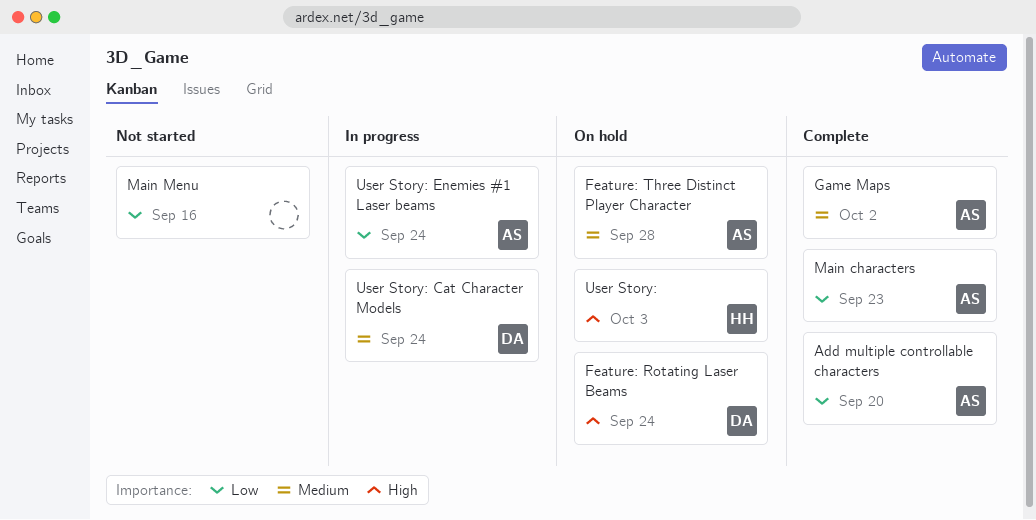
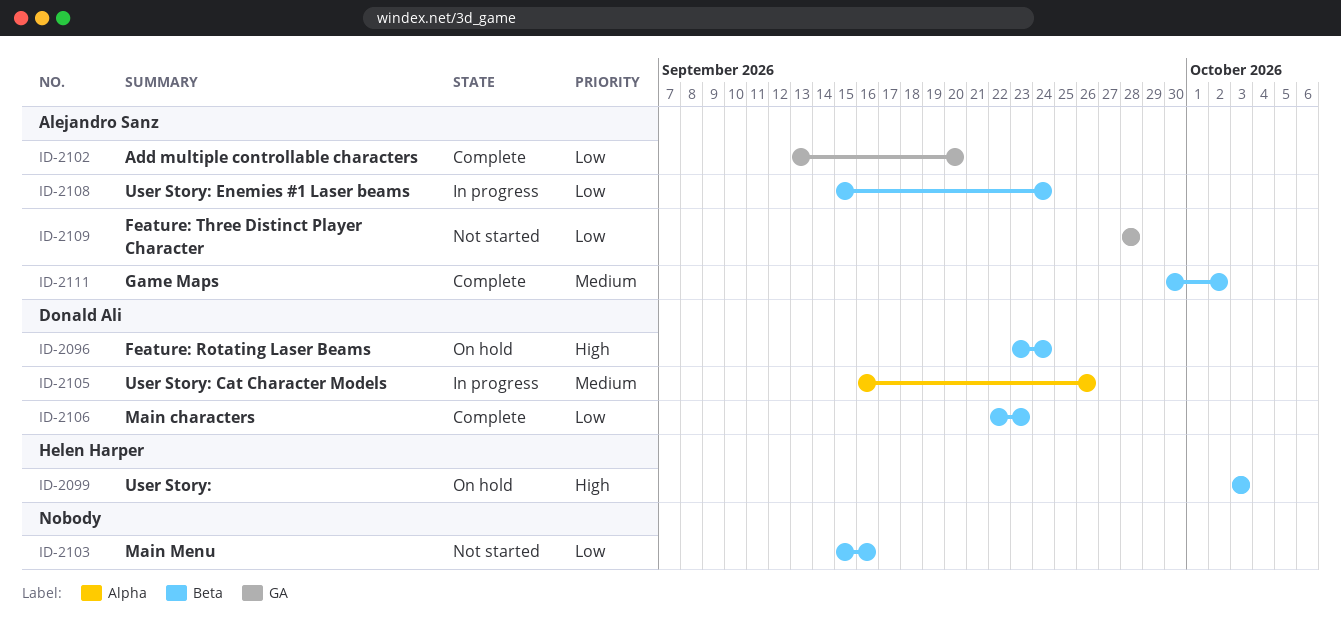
Feature: Three Distinct Player Character, status: On hold -> Not started
Feature: Three Distinct Player Character, priority: Medium -> Low
Main characters, owner: Alejandro Sanz -> Donald Ali
User Story: Cat Character Models, due: Sep 24 -> Sep 26

